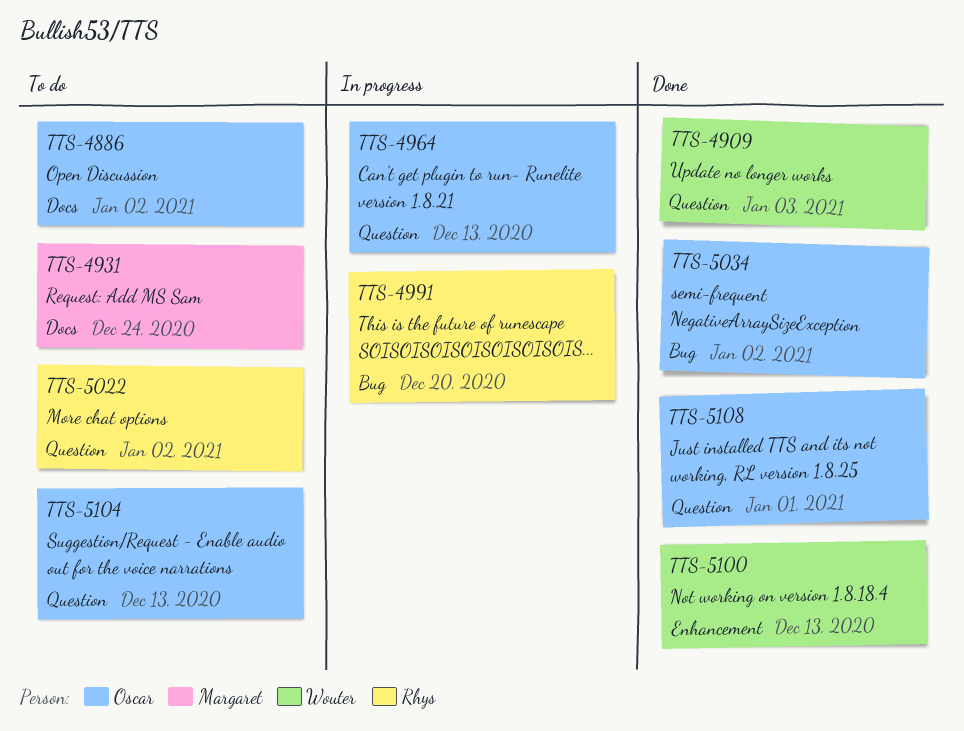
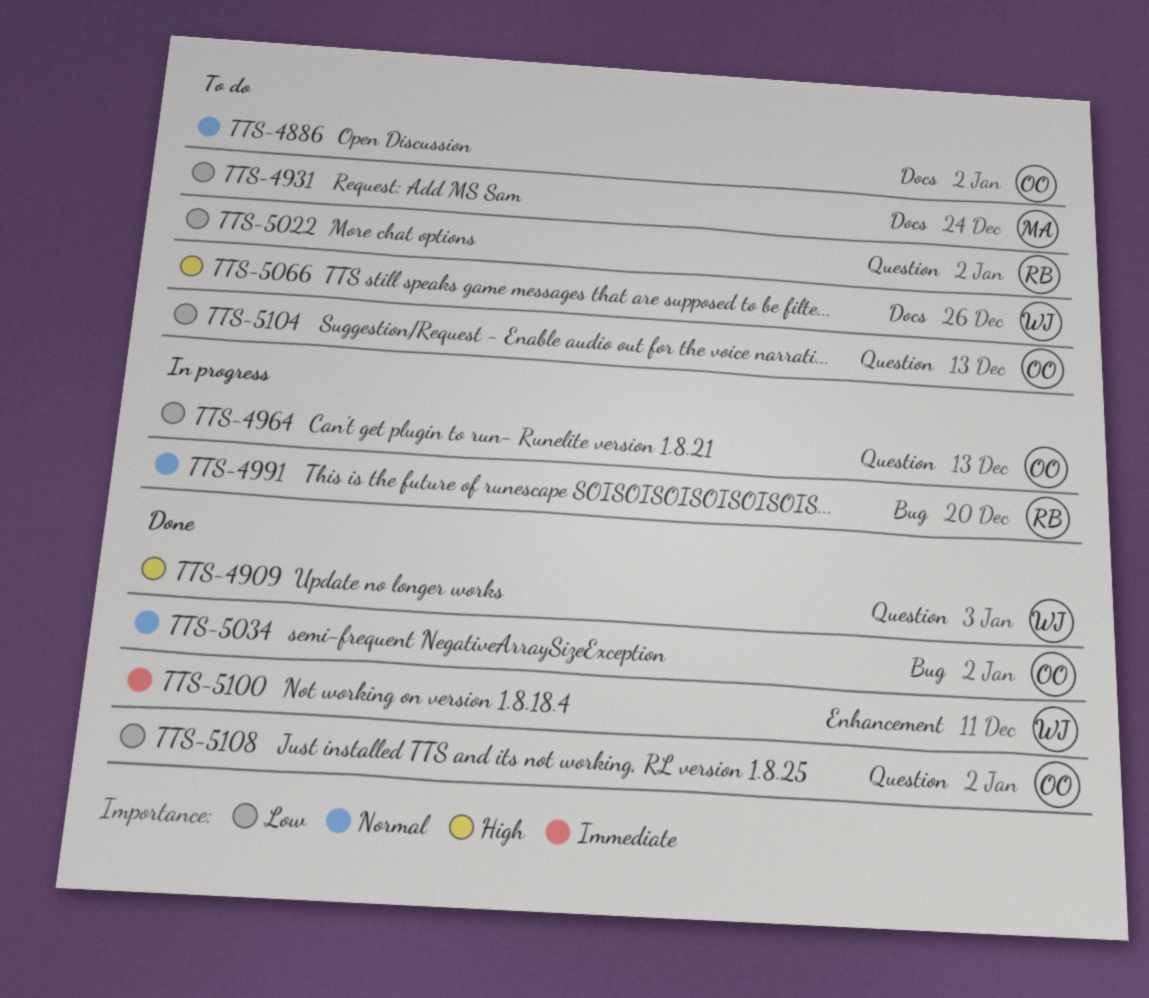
TTS-5066: none -> present
TTS-5100, due: Dec 13 -> Dec 11
TTS-5108, due: Jan 1 -> Jan 2

